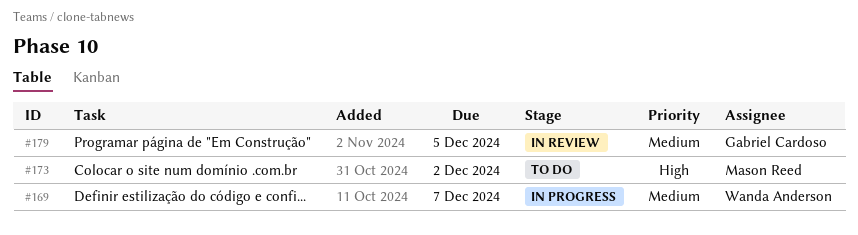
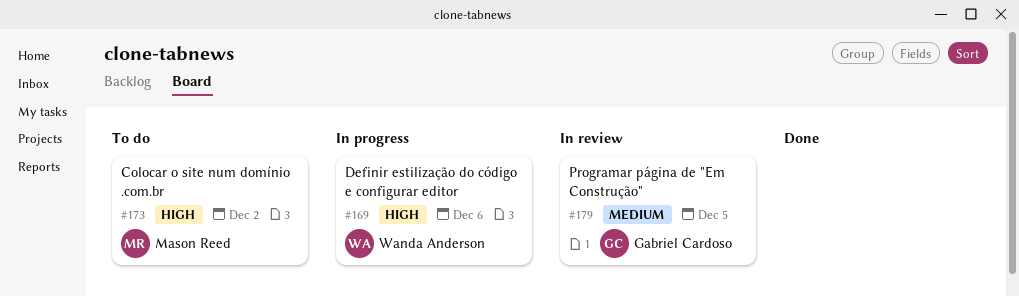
#169, priority: Medium -> High
#169, due: Dec 7 -> Dec 6

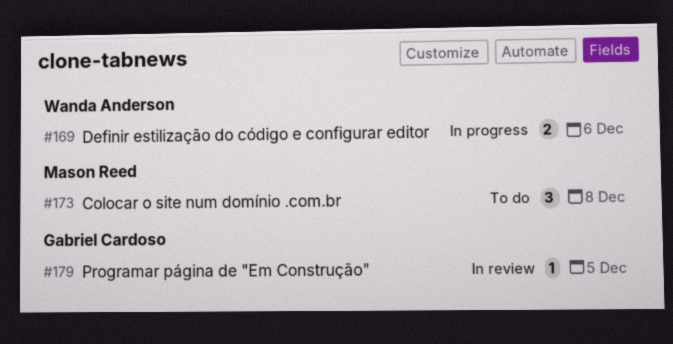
#173, due: Dec 2 -> Dec 8

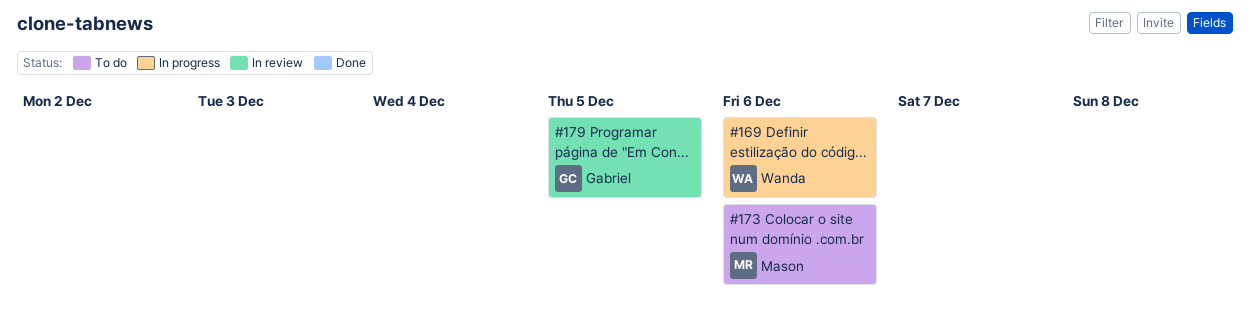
#173, due: Dec 8 -> Dec 6

